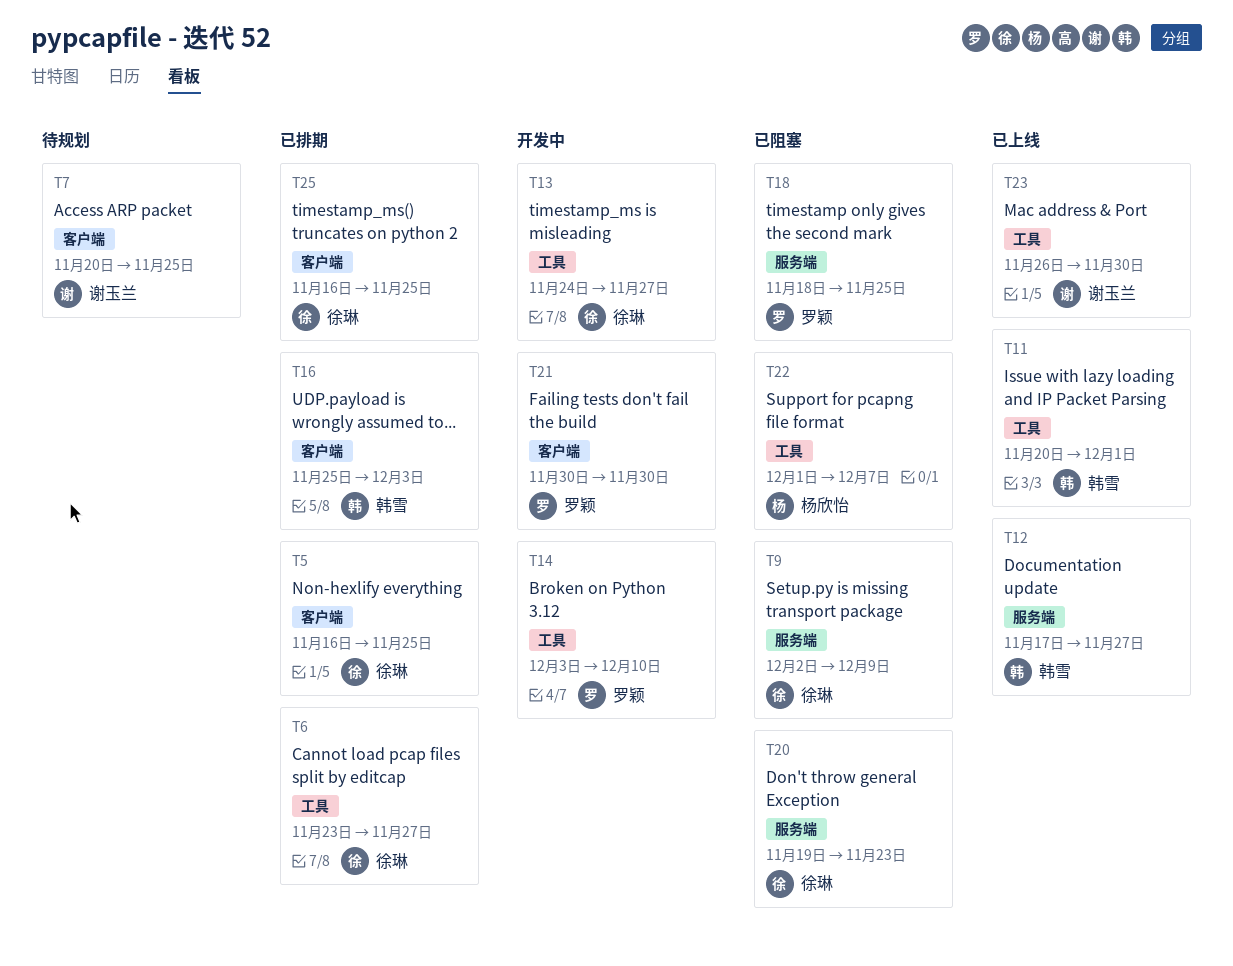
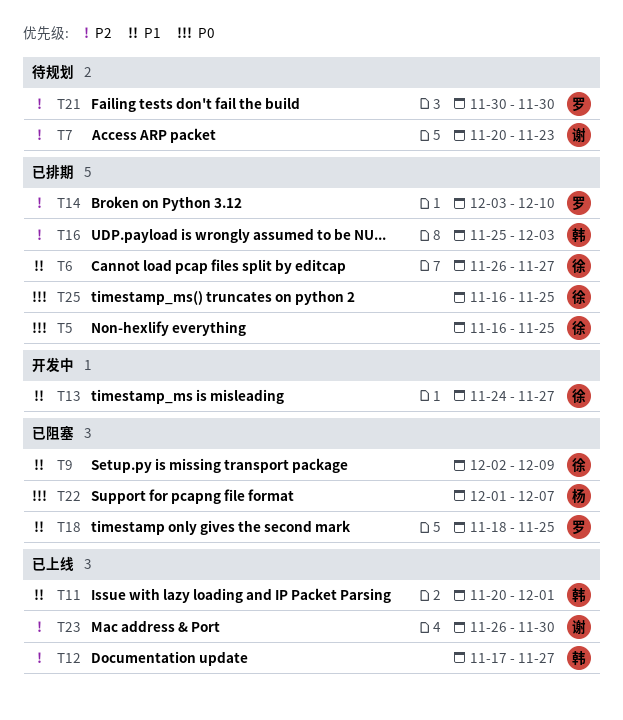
T6, start: Nov 23 -> Nov 26
T7, due: Nov 25 -> Nov 23
T14, status: 开发中 -> 已排期
T20: present -> none
T21, status: 开发中 -> 待规划

